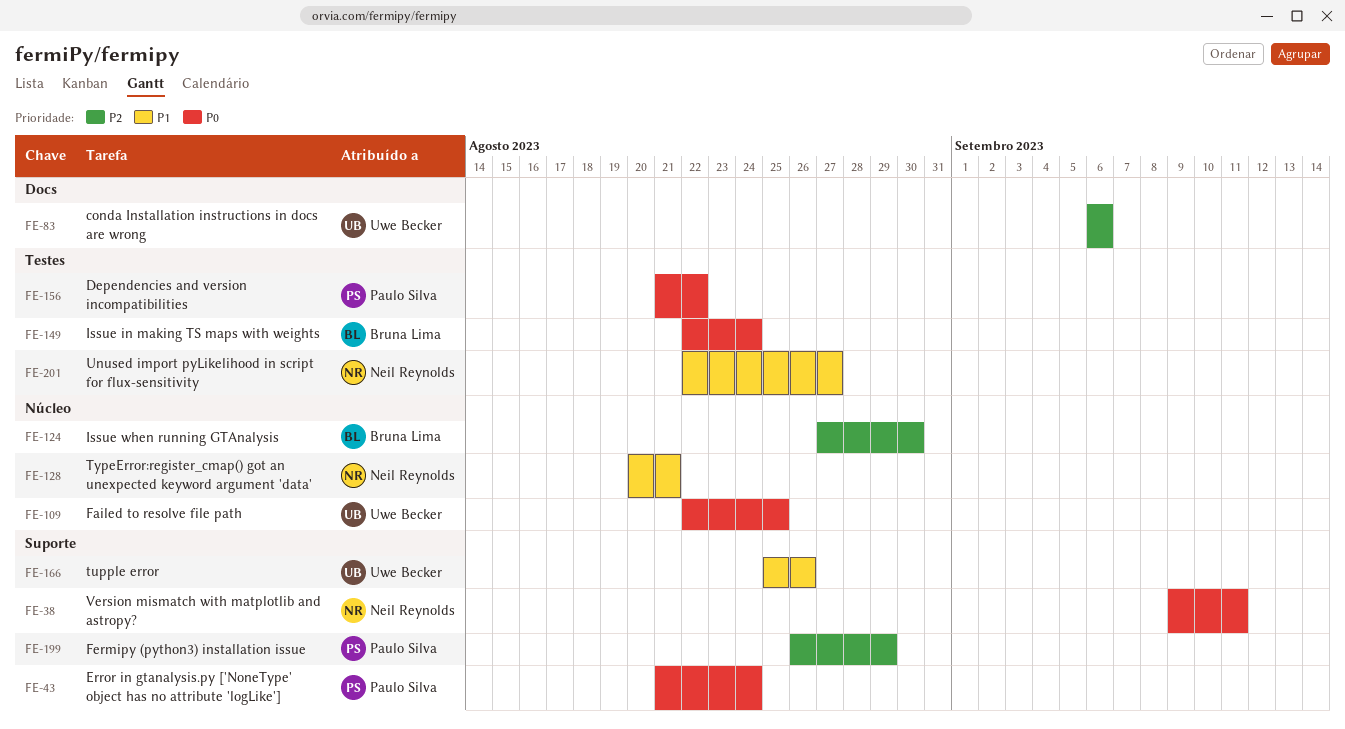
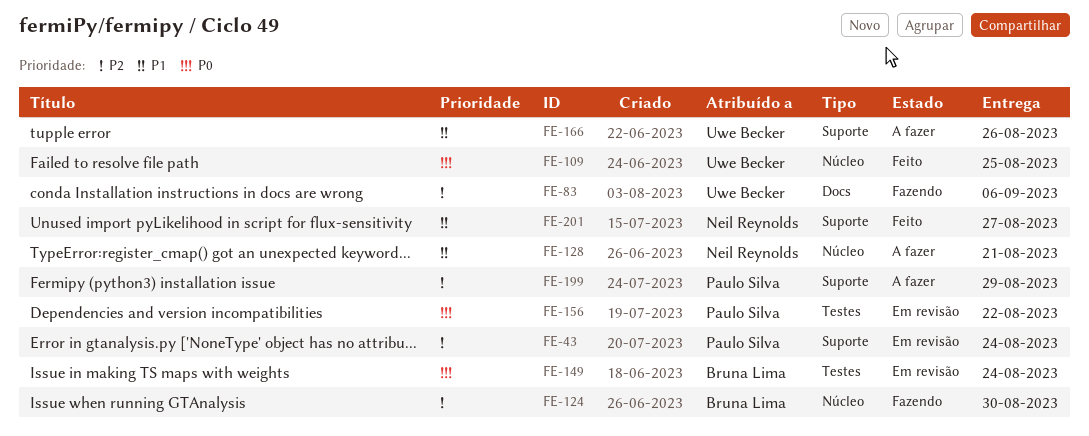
FE-38: present -> none
FE-43, priority: P0 -> P2
FE-201, label: Testes -> Suporte

